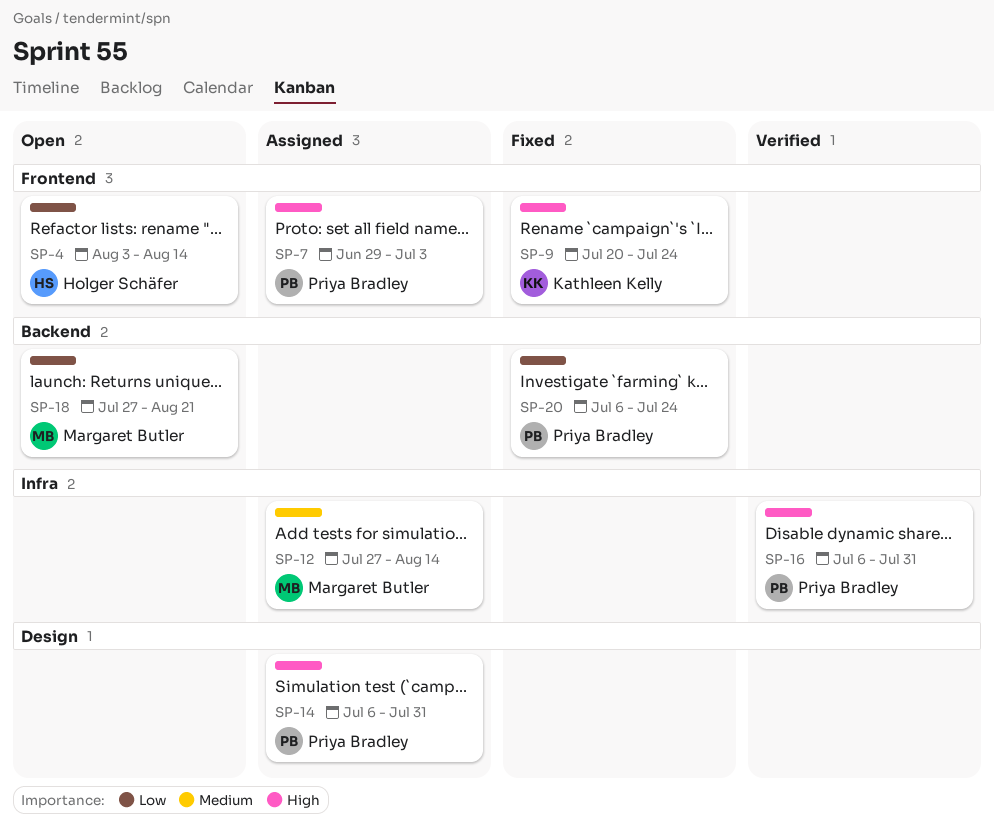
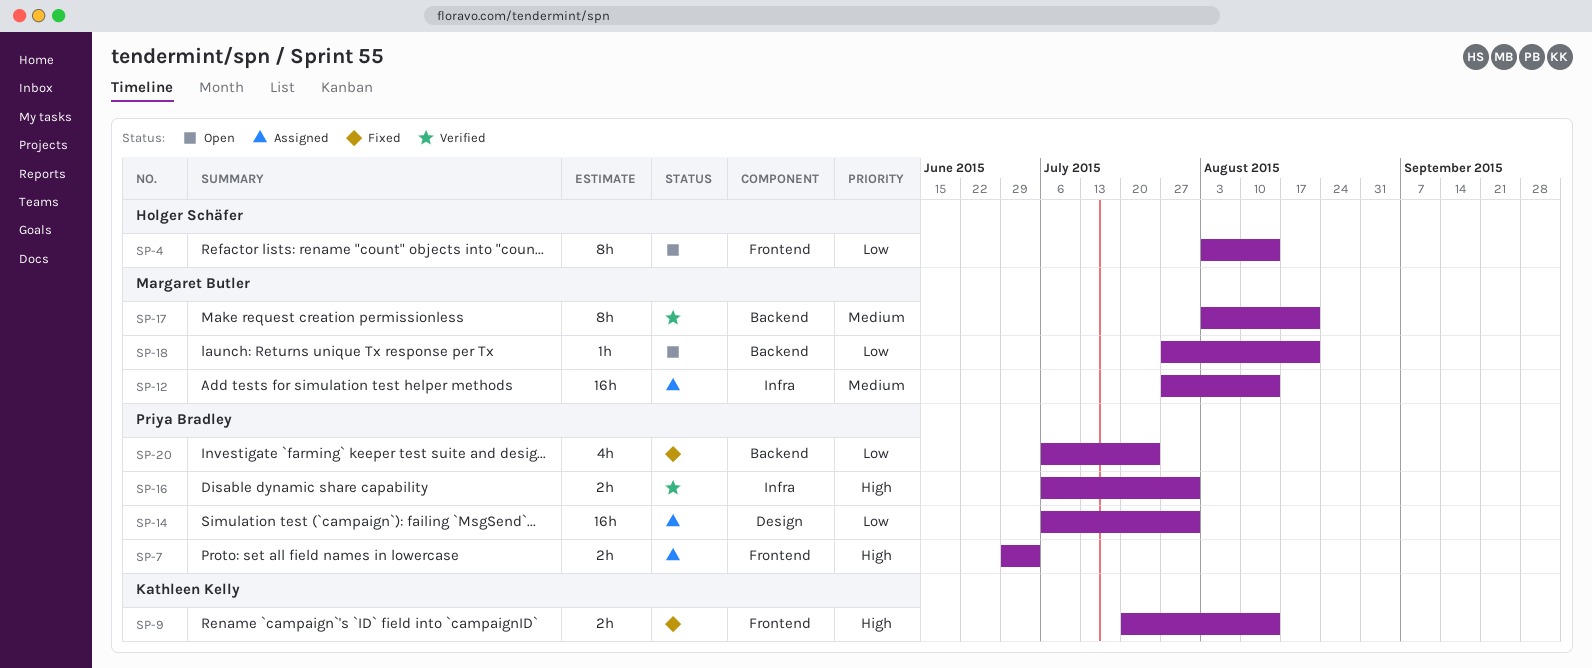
SP-9, due: Jul 24 -> Aug 14
SP-14, priority: High -> Low
SP-17: none -> present

